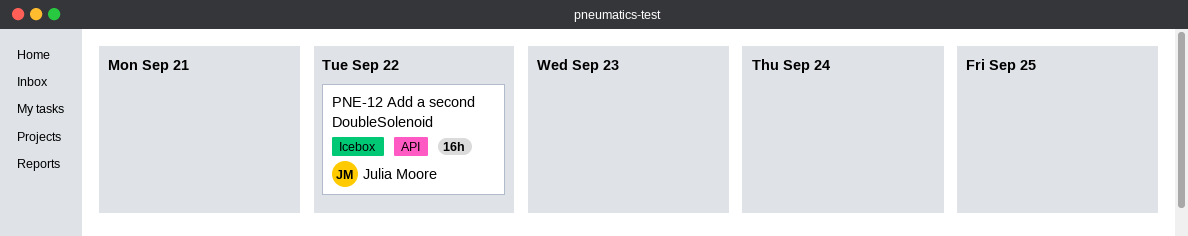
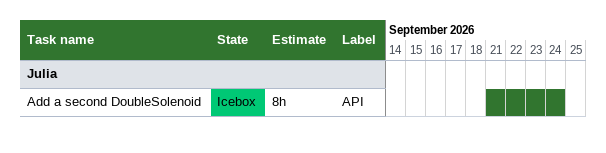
Add a second DoubleSolenoid, estimate: 16h -> 8h
Add a second DoubleSolenoid, due: Sep 22 -> Sep 24

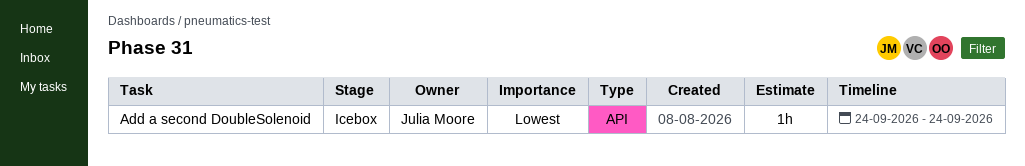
Add a second DoubleSolenoid, estimate: 8h -> 1h
Add a second DoubleSolenoid, start: Sep 21 -> Sep 24

